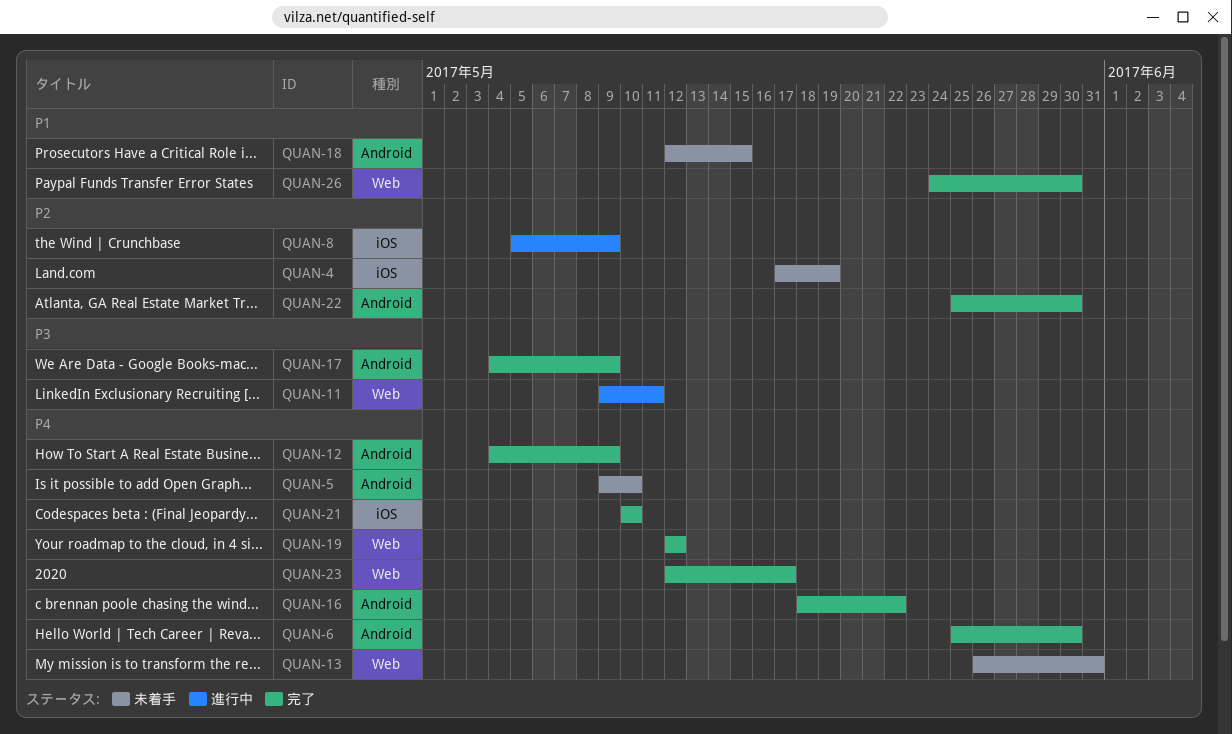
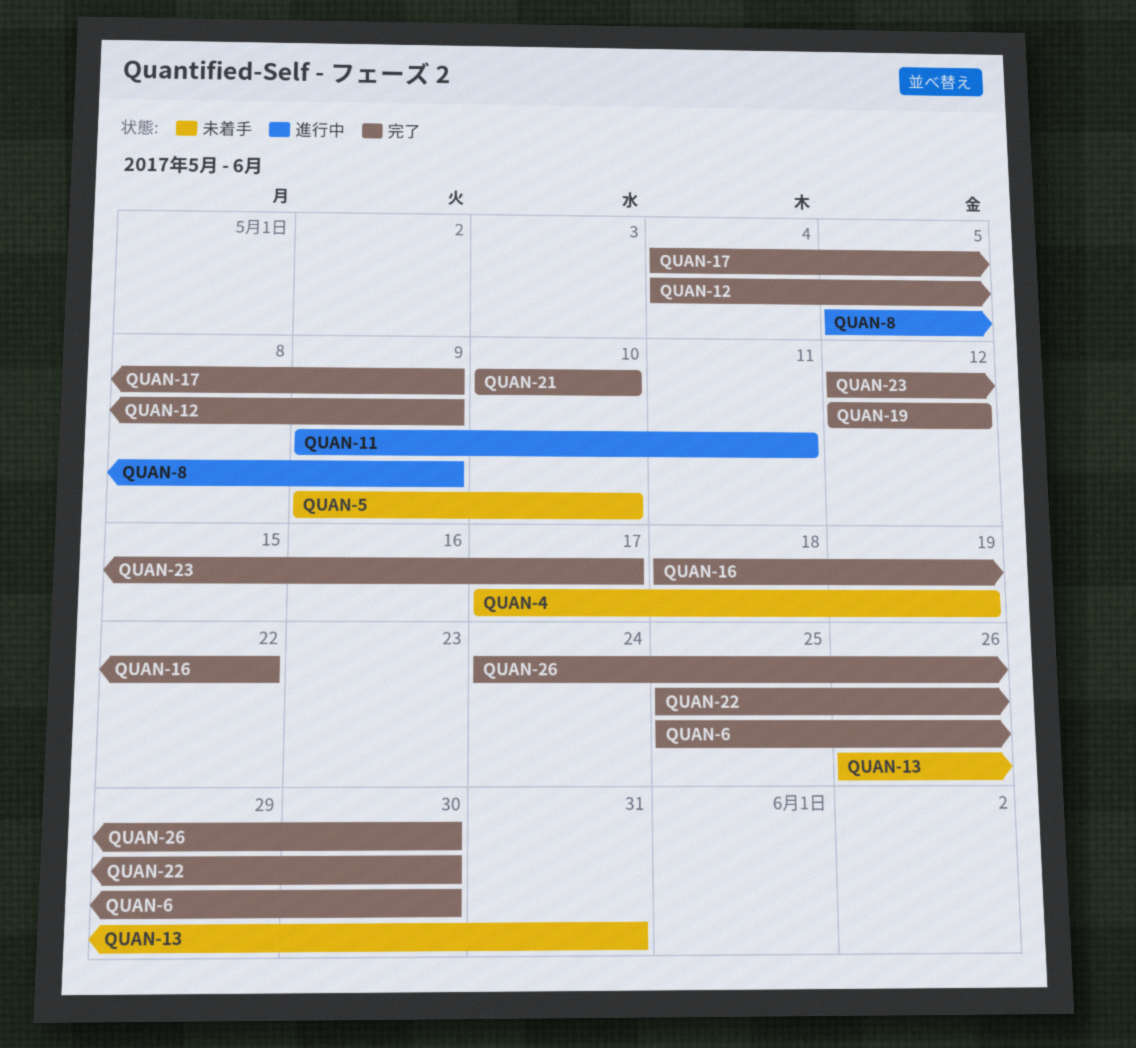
QUAN-18: present -> none

